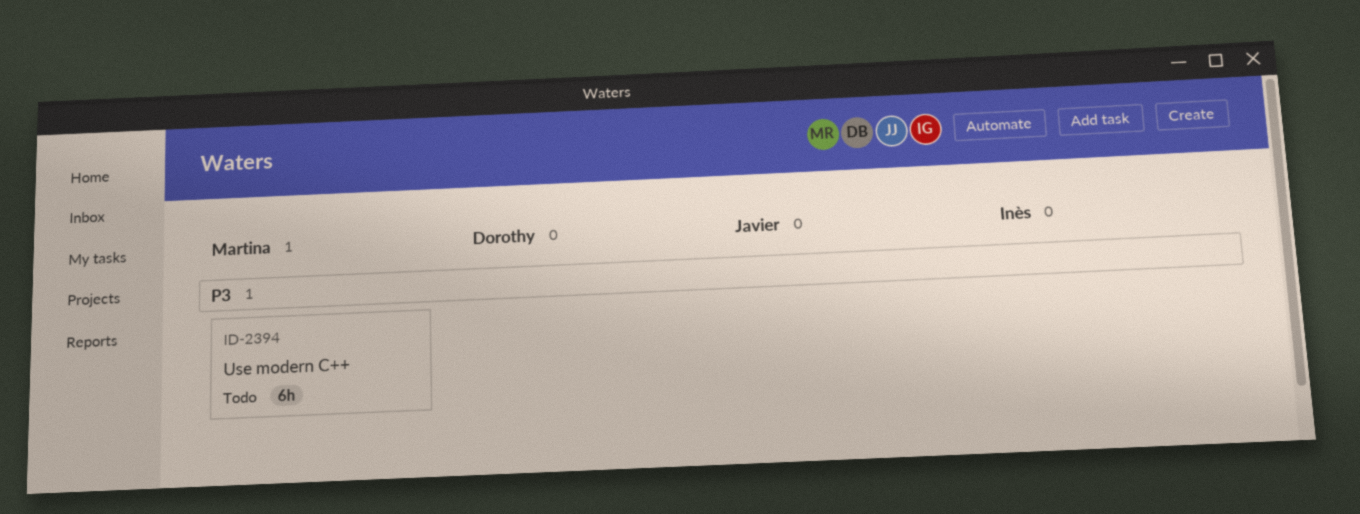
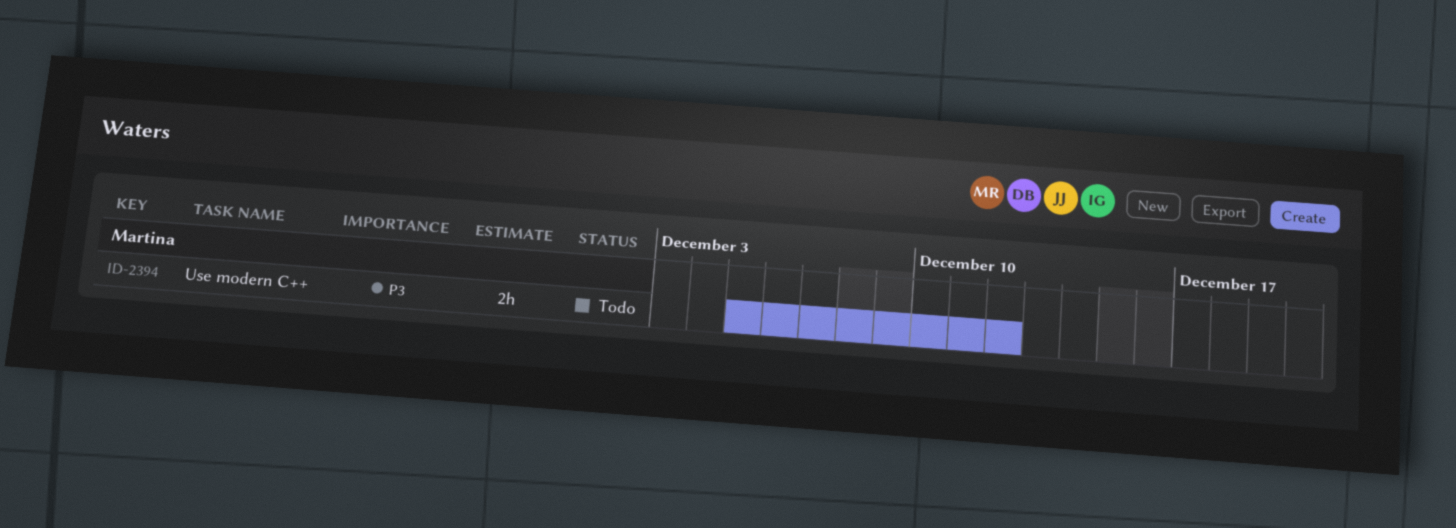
ID-2394, estimate: 6h -> 2h

